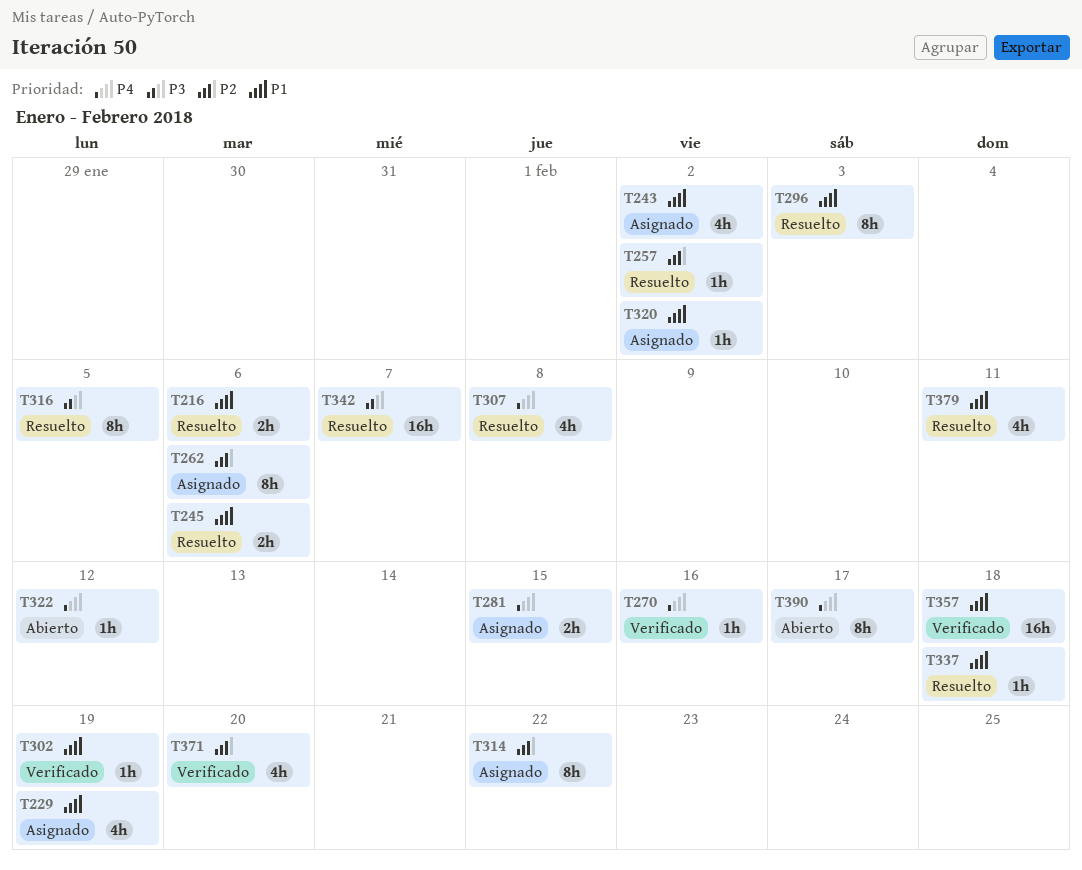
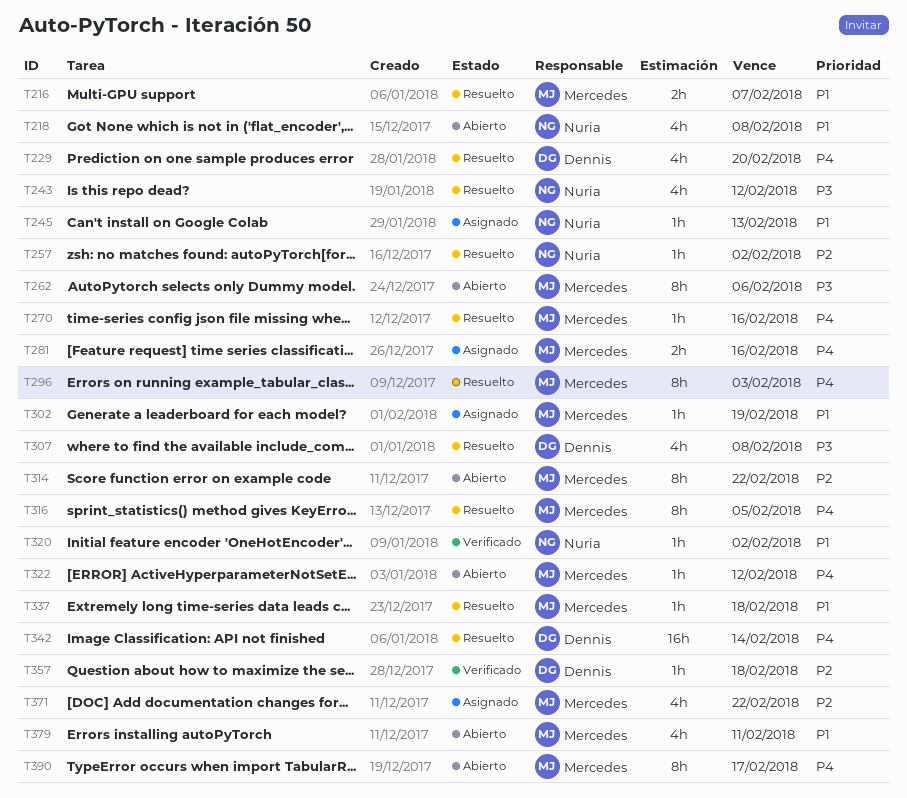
T216, due: Feb 6 -> Feb 7
T218: none -> present
T229, status: Asignado -> Resuelto
T229, priority: P1 -> P4
T229, due: Feb 19 -> Feb 20
T243, status: Asignado -> Resuelto
T243, priority: P1 -> P3
T243, due: Feb 2 -> Feb 12
T245, status: Resuelto -> Asignado
T245, estimate: 2h -> 1h
T245, due: Feb 6 -> Feb 13
T262, status: Asignado -> Abierto
T262, priority: P2 -> P3
T270, status: Verificado -> Resuelto
T281, due: Feb 15 -> Feb 16
T296, priority: P1 -> P4
T302, status: Verificado -> Asignado
T307, priority: P4 -> P3
T314, status: Asignado -> Abierto
T316, priority: P3 -> P4
T320, status: Asignado -> Verificado
T342, priority: P3 -> P4
T342, due: Feb 7 -> Feb 14
T357, priority: P1 -> P2
T357, estimate: 16h -> 1h
T371, status: Verificado -> Asignado
T371, due: Feb 20 -> Feb 22
T379, status: Resuelto -> Abierto

